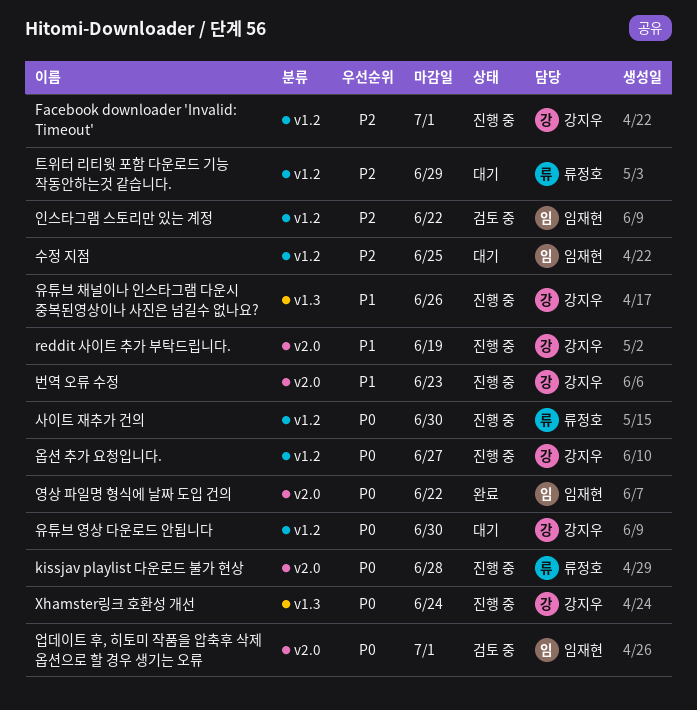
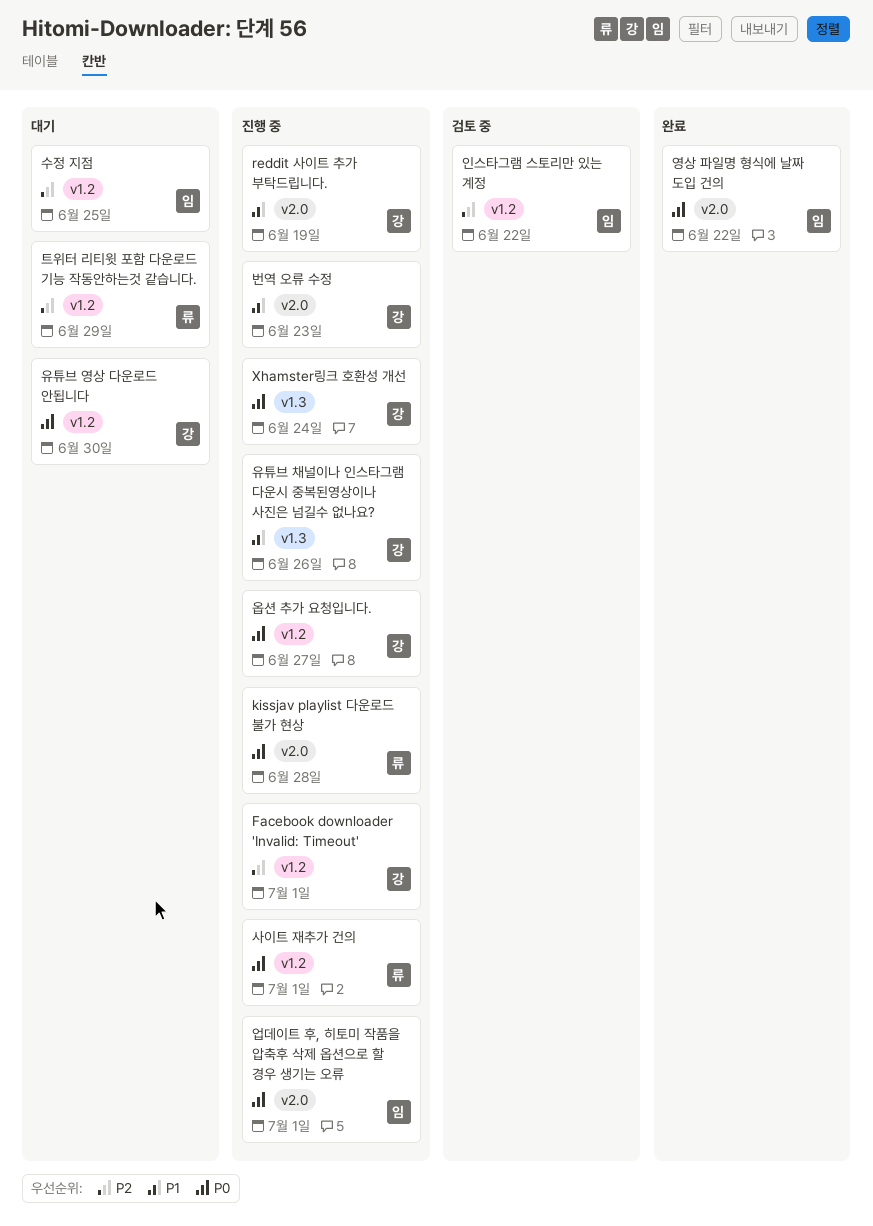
사이트 재추가 건의, due: Jun 30 -> Jul 1
업데이트 후, 히토미 작품을 압축후 삭제 옵션으로 할 경우 생기는 오류, status: 검토 중 -> 진행 중

